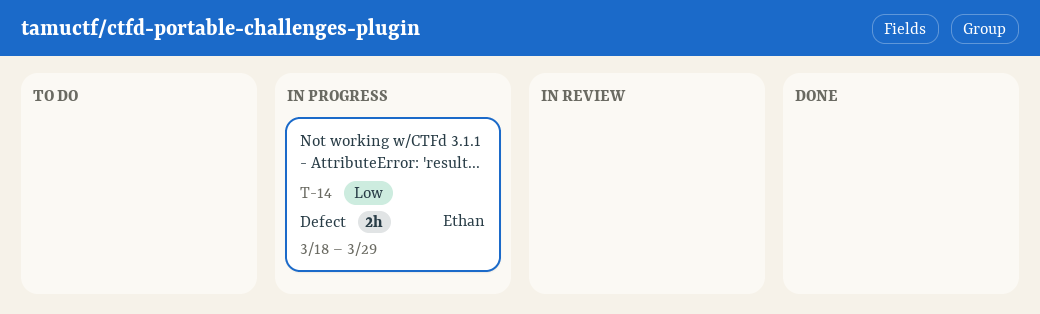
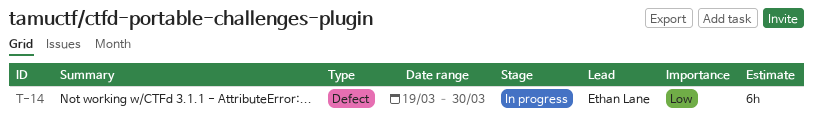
T-14, estimate: 2h -> 6h
T-14, start: Mar 18 -> Mar 19
T-14, due: Mar 29 -> Mar 30

